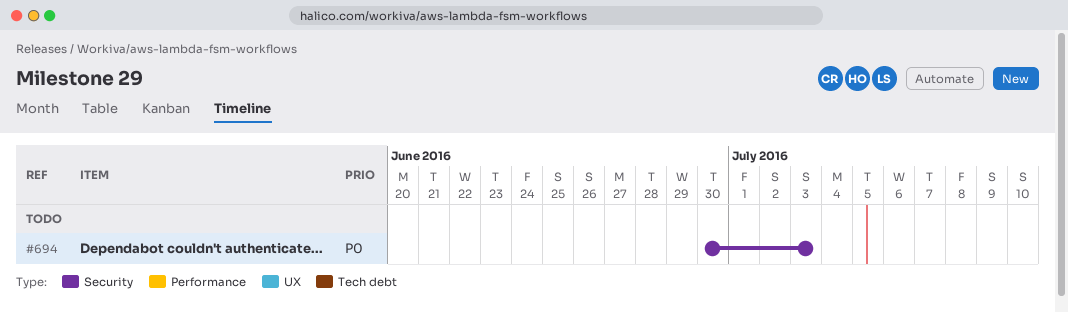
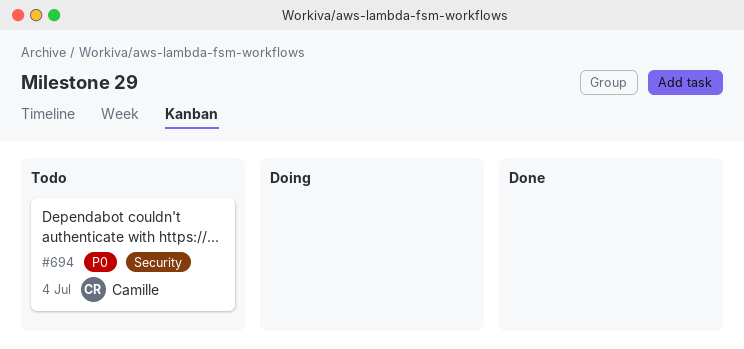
#694, due: Jul 3 -> Jul 4

